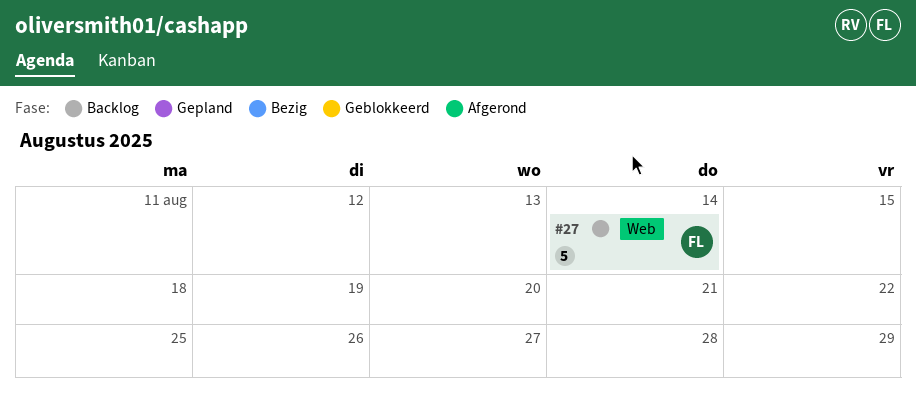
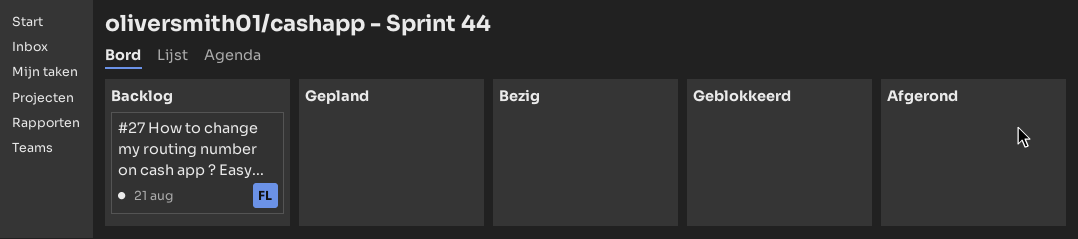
#27, estimate: 5 -> 1
#27, due: Aug 14 -> Aug 21

